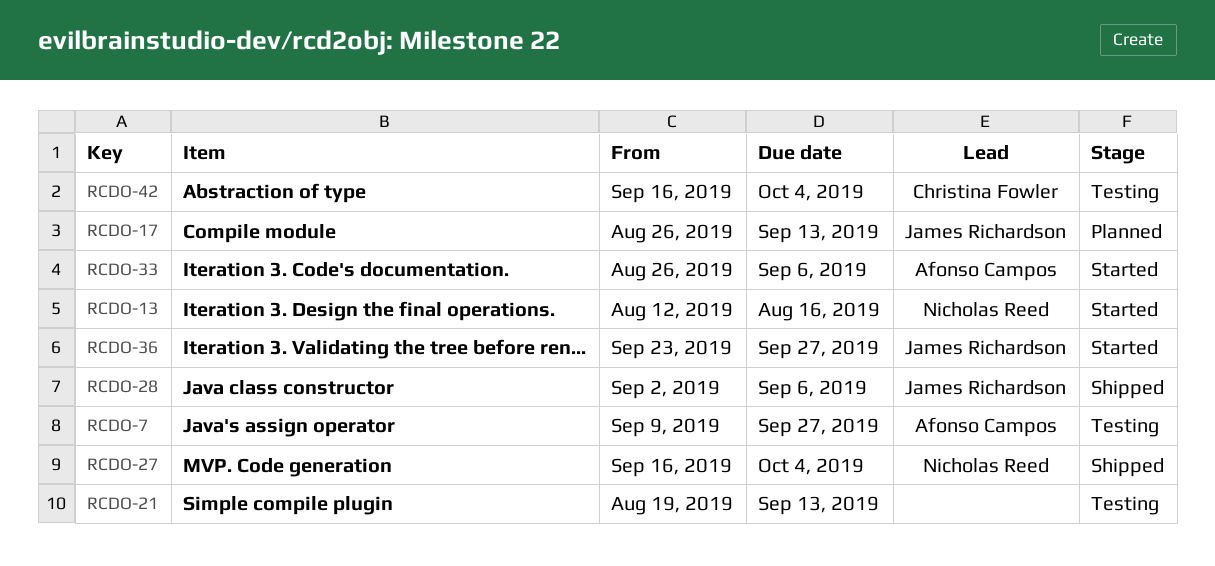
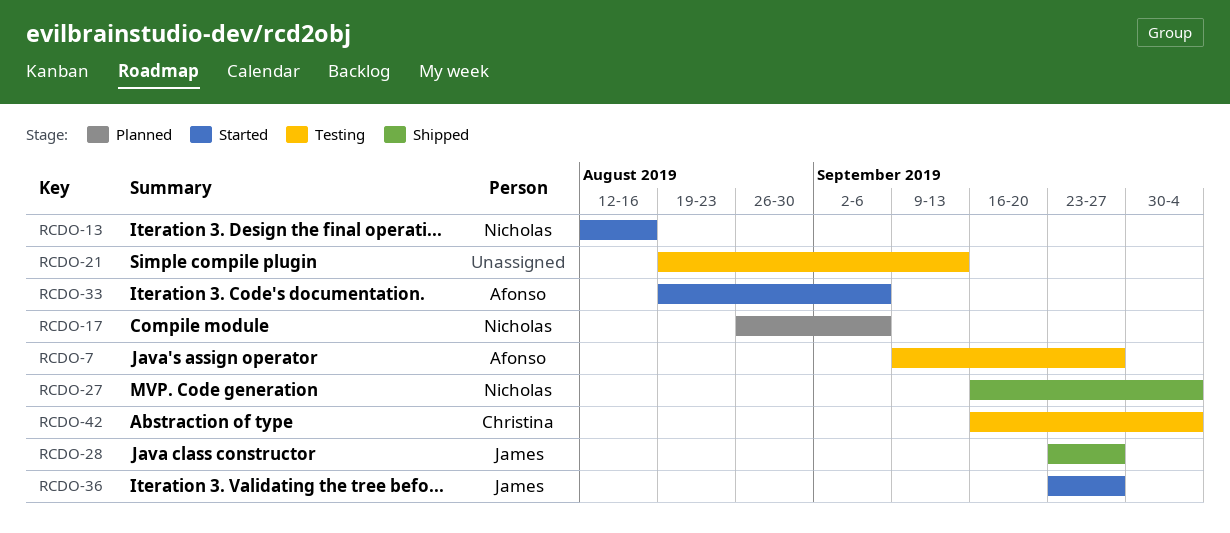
RCDO-17, owner: James Richardson -> Nicholas Reed
RCDO-17, due: Sep 13 -> Sep 6
RCDO-28, start: Sep 2 -> Sep 23
RCDO-28, due: Sep 6 -> Sep 27
RCDO-33, start: Aug 26 -> Aug 19

